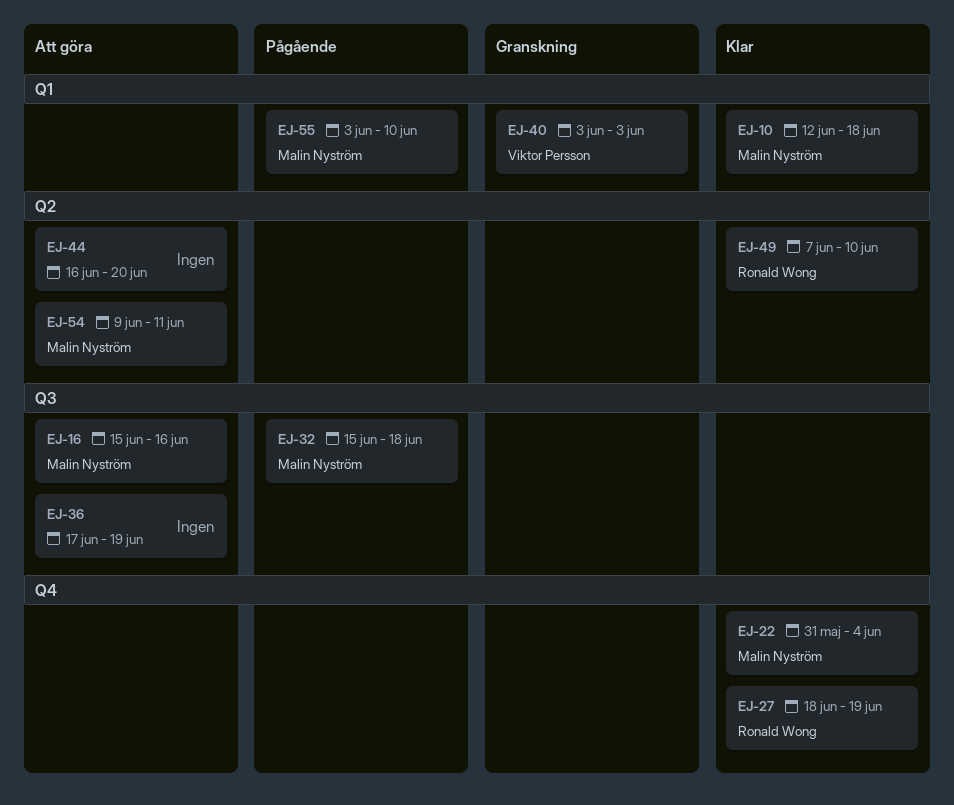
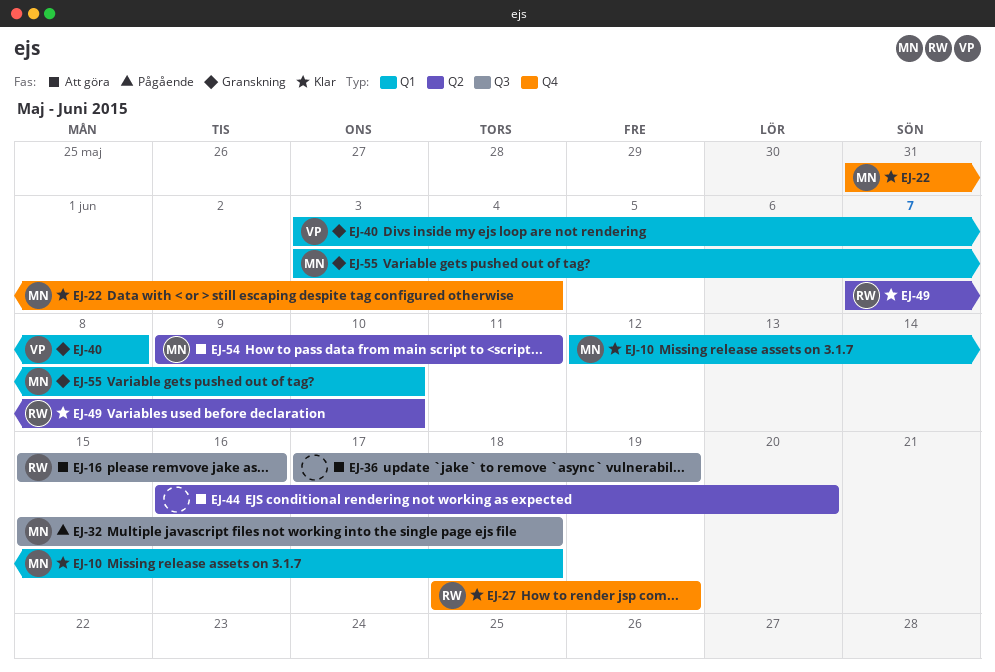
EJ-16, owner: Malin Nyström -> Ronald Wong
EJ-40, due: Jun 3 -> Jun 8
EJ-55, status: Pågående -> Granskning

